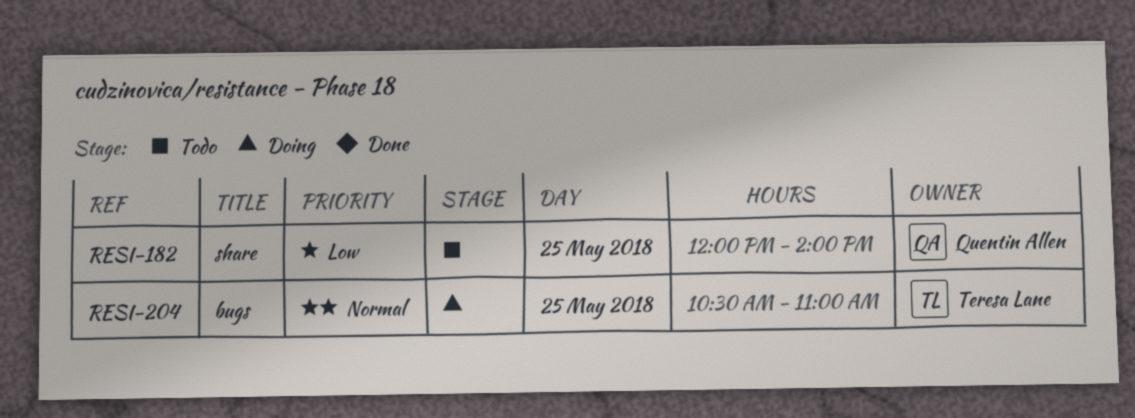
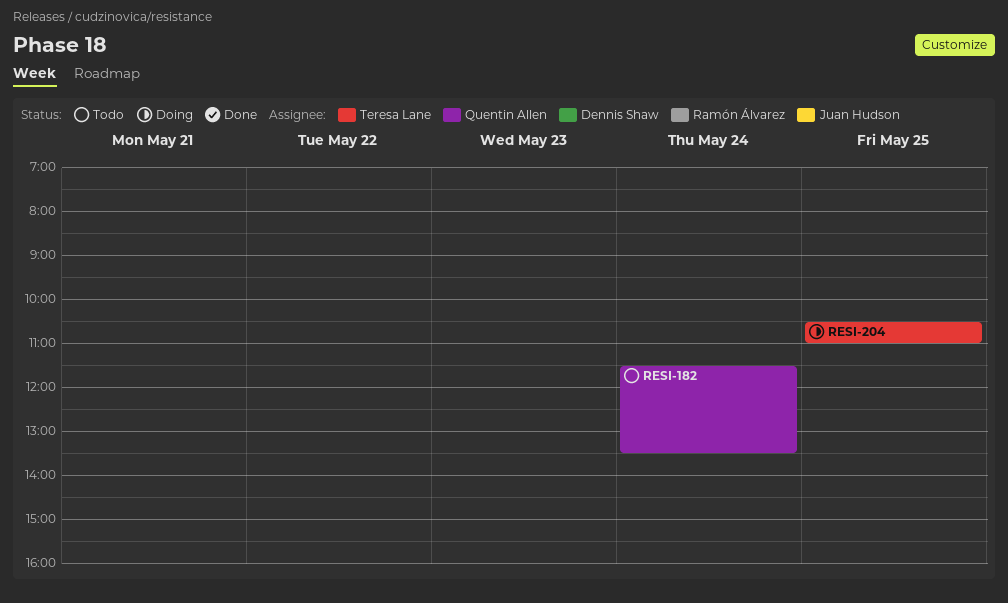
RESI-182, day: May 25 -> May 24
RESI-182, begins: 12:00 -> 11:30
RESI-182, ends: 14:00 -> 13:30

